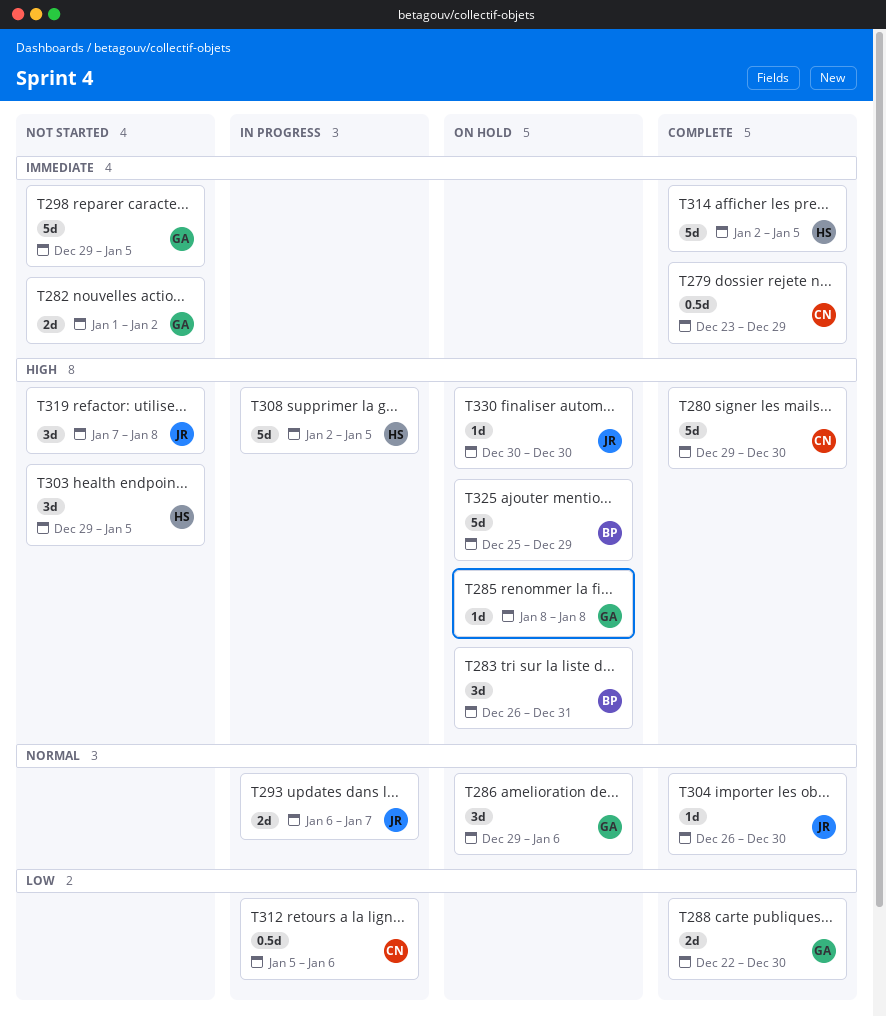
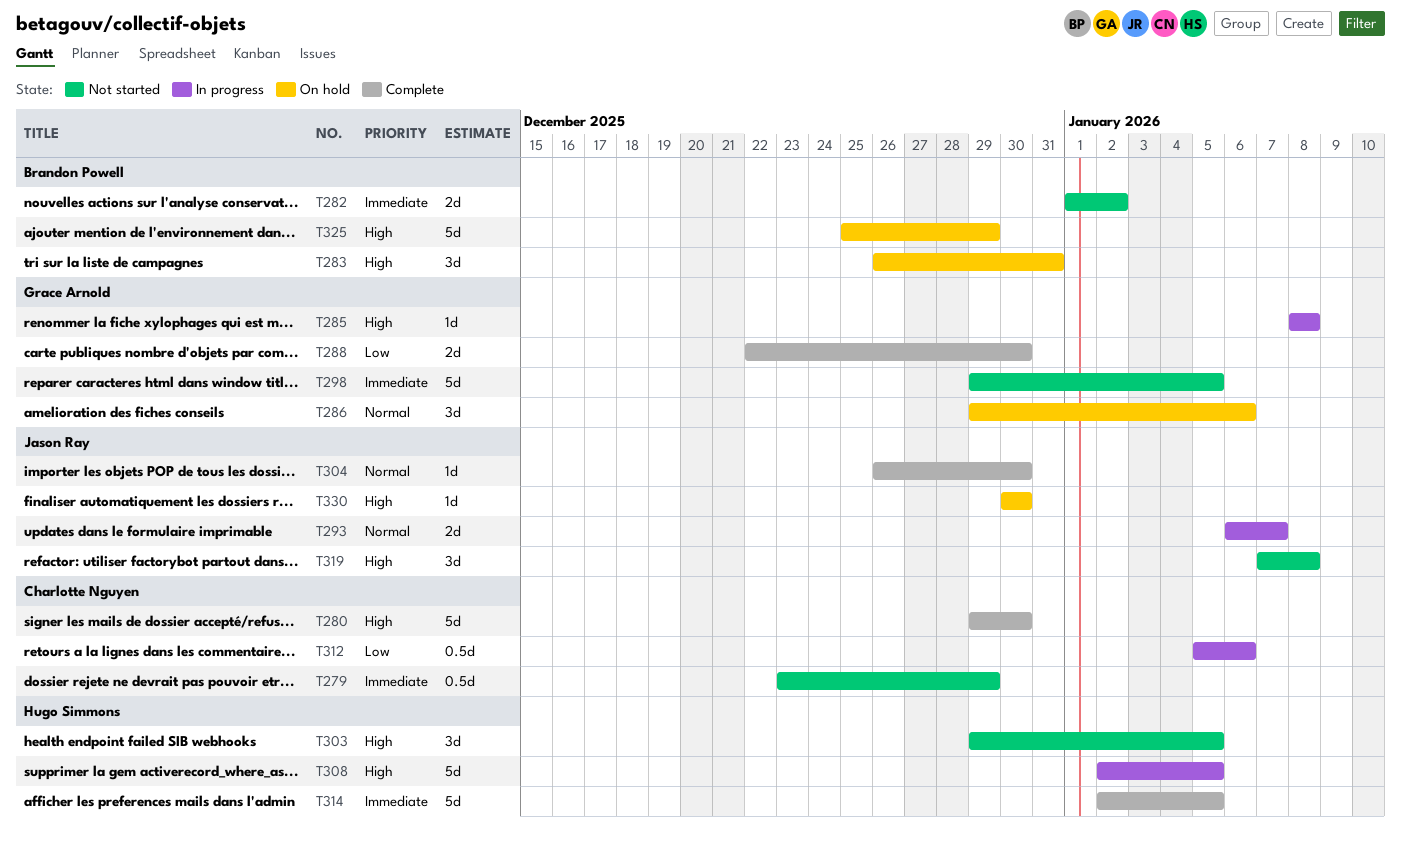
T279, status: Complete -> Not started
T282, owner: Grace Arnold -> Brandon Powell
T285, status: On hold -> In progress

